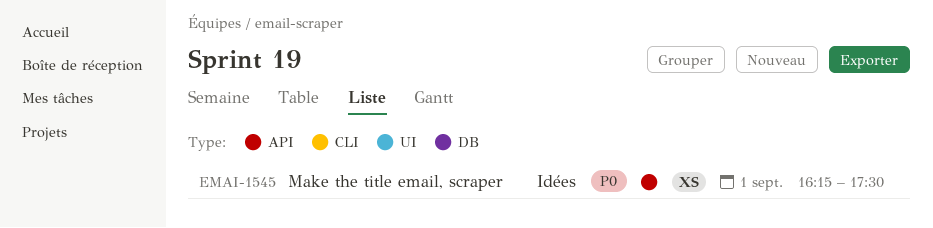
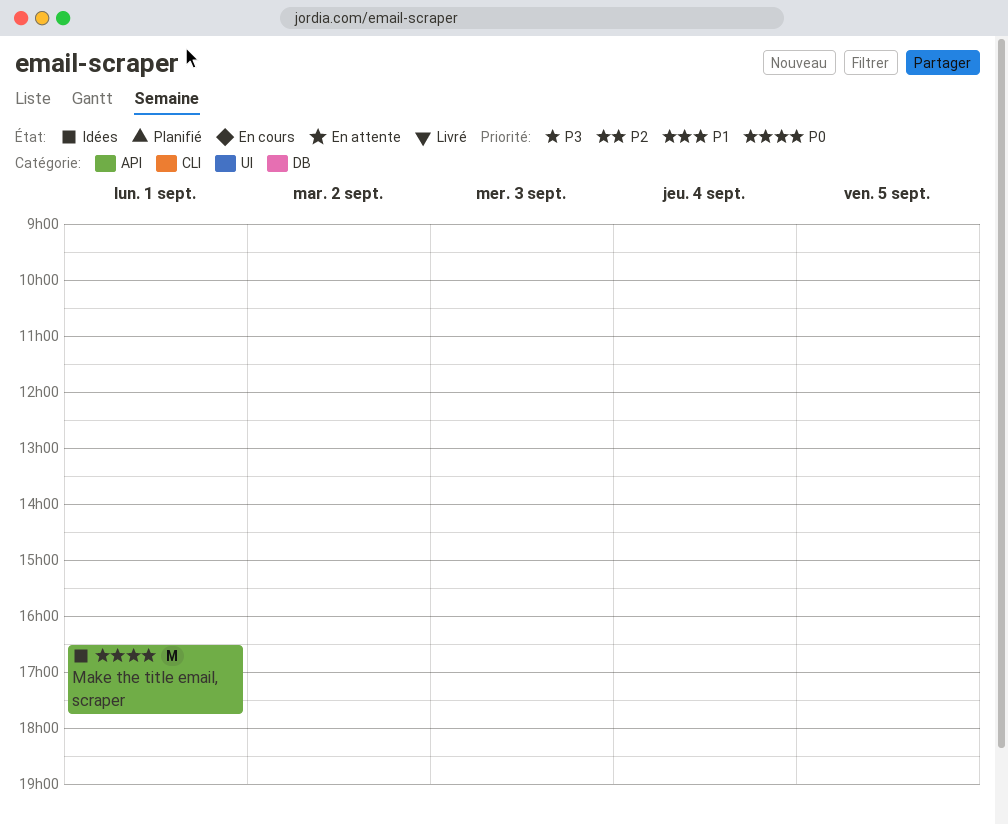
Make the title email, scraper, estimate: XS -> M
Make the title email, scraper, begins: 16:15 -> 16:30
Make the title email, scraper, ends: 17:30 -> 17:45

